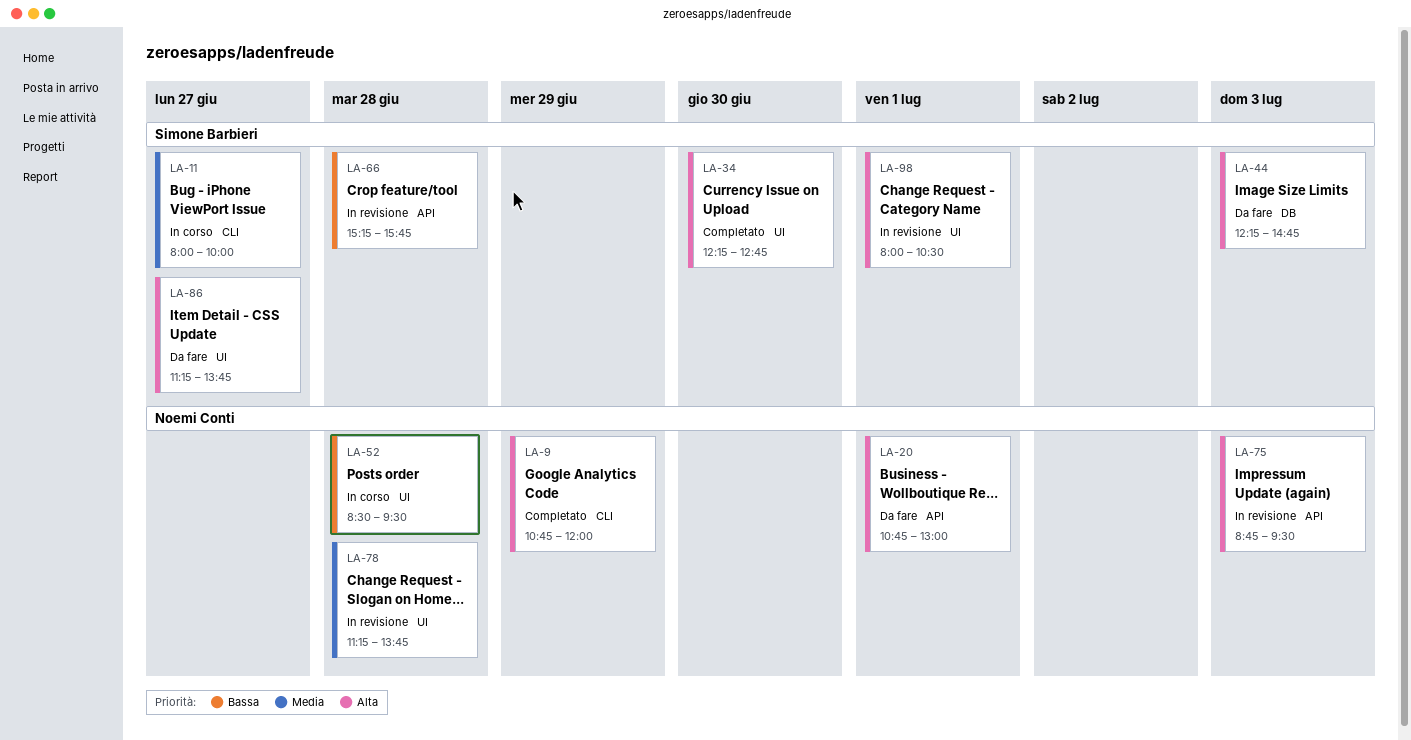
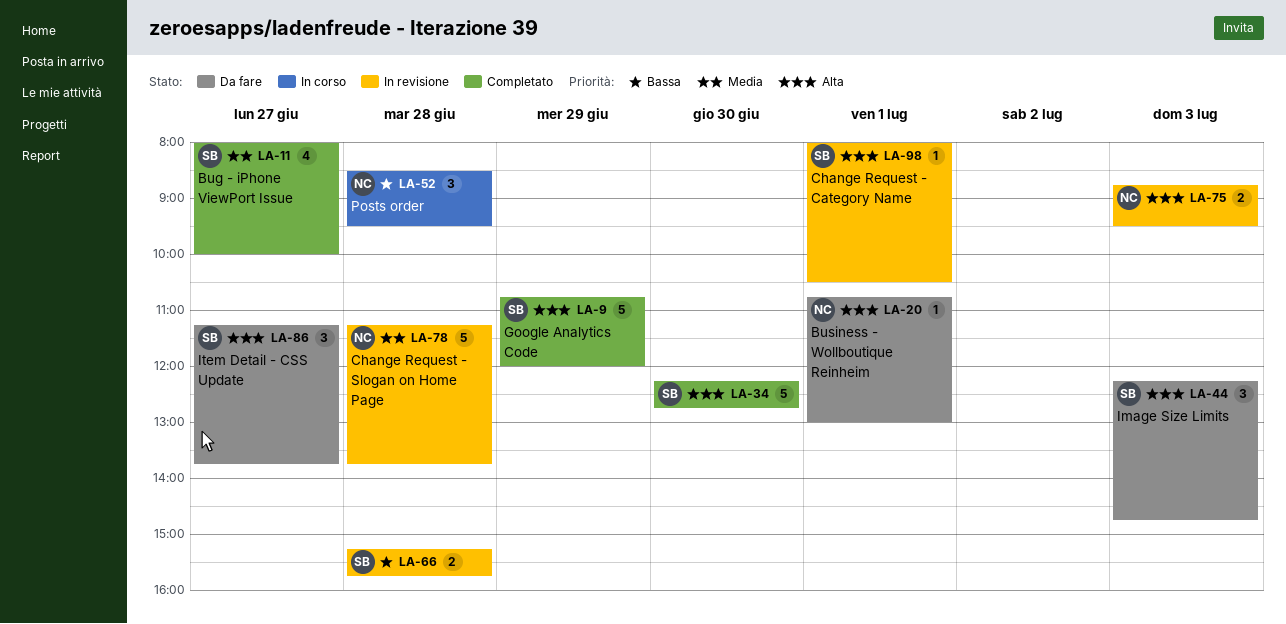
LA-9, owner: Noemi Conti -> Simone Barbieri
LA-11, status: In corso -> Completato

